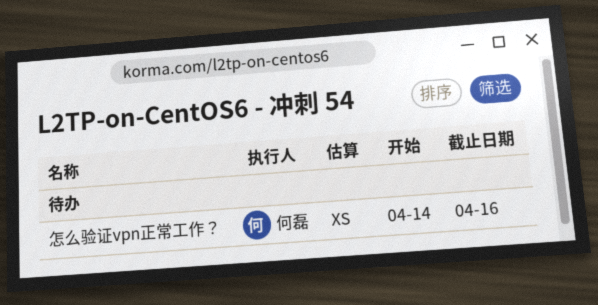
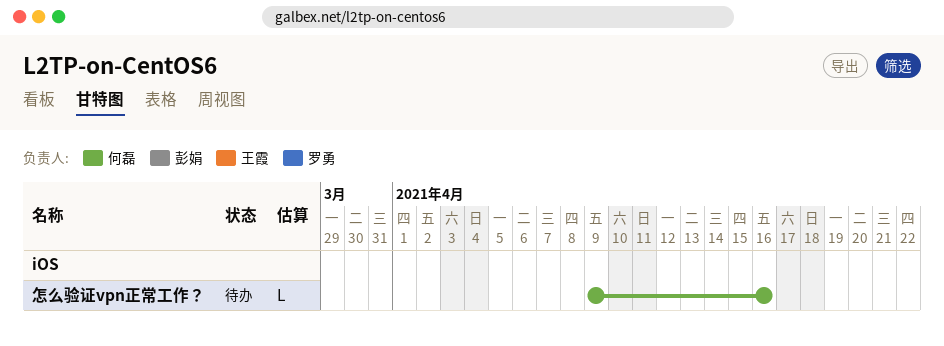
怎么验证vpn正常工作？, estimate: XS -> L
怎么验证vpn正常工作？, start: Apr 14 -> Apr 9

